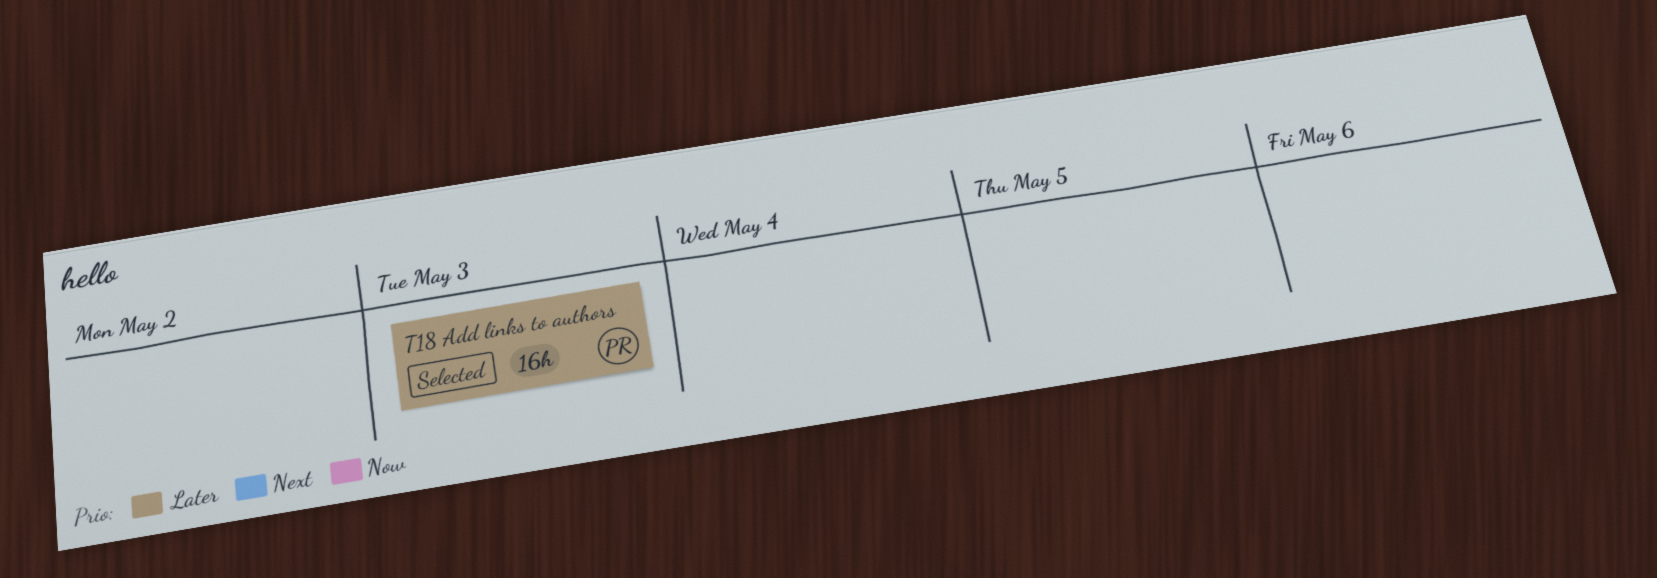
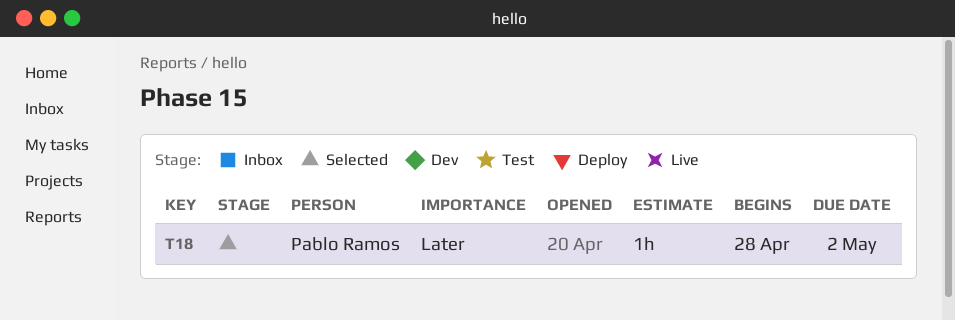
T18, estimate: 16h -> 1h
T18, due: May 3 -> May 2

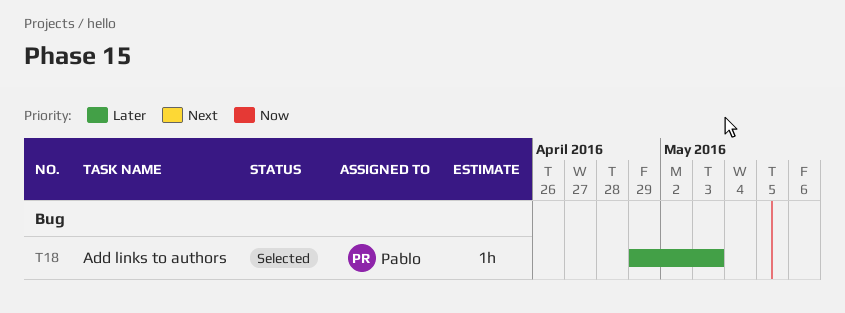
T18, start: Apr 28 -> Apr 29
T18, due: May 2 -> May 3

